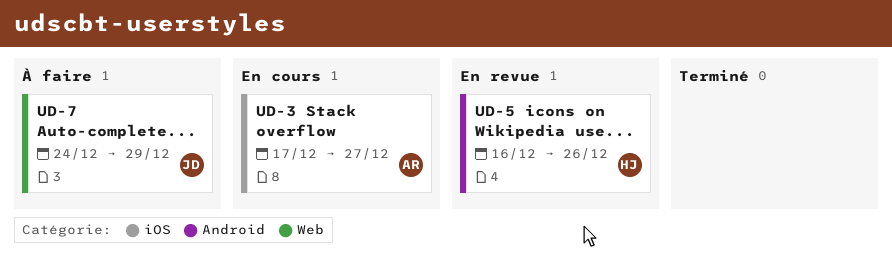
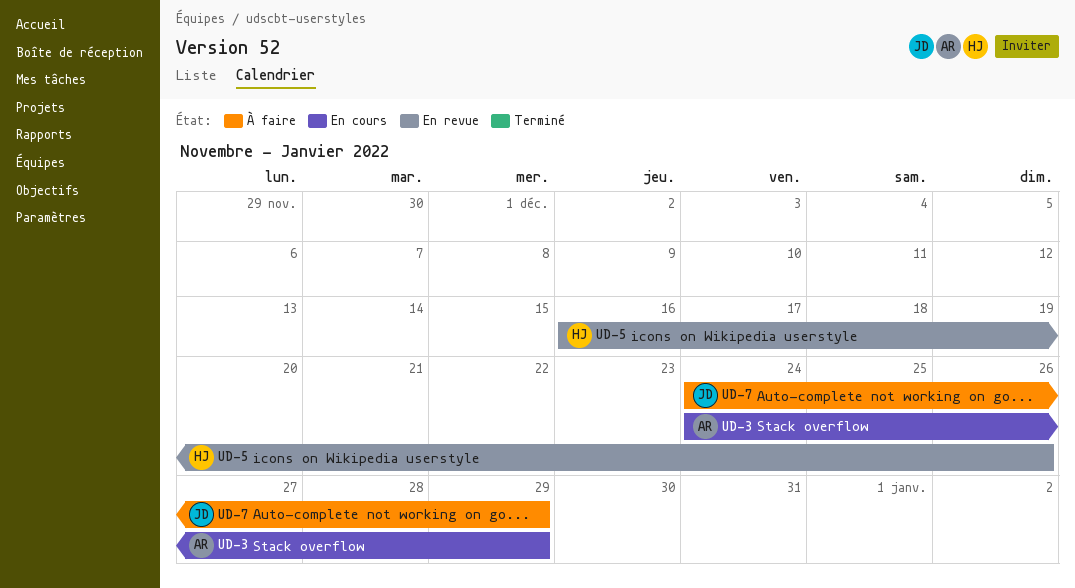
UD-3, start: Dec 17 -> Dec 24
UD-3, due: Dec 27 -> Dec 29

